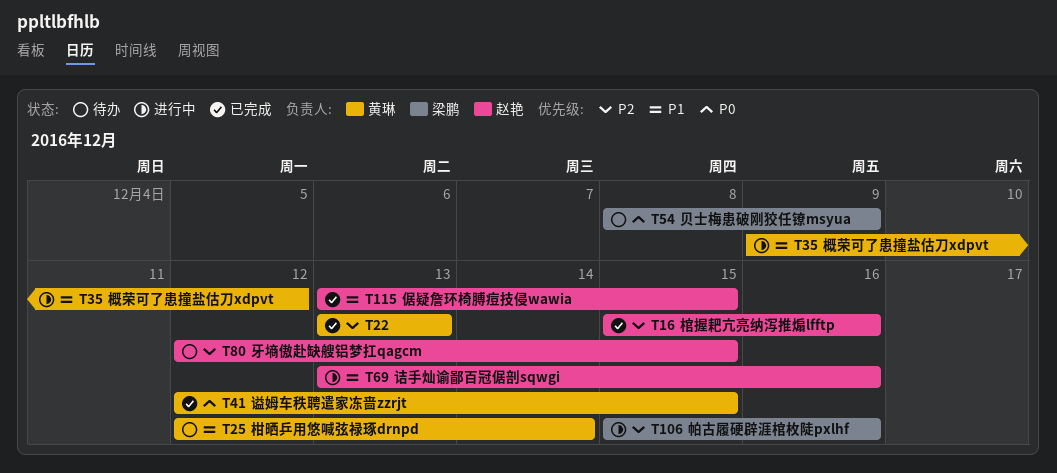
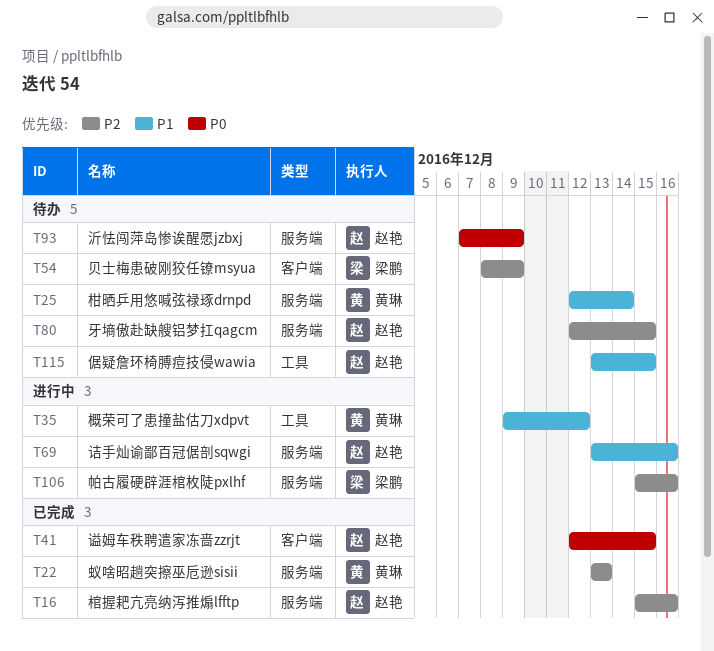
T41, owner: 黄琳 -> 赵艳
T54, priority: P0 -> P2
T93: none -> present
T115, status: 已完成 -> 待办

